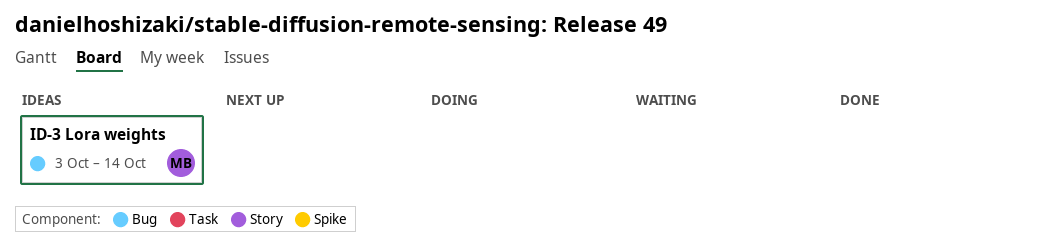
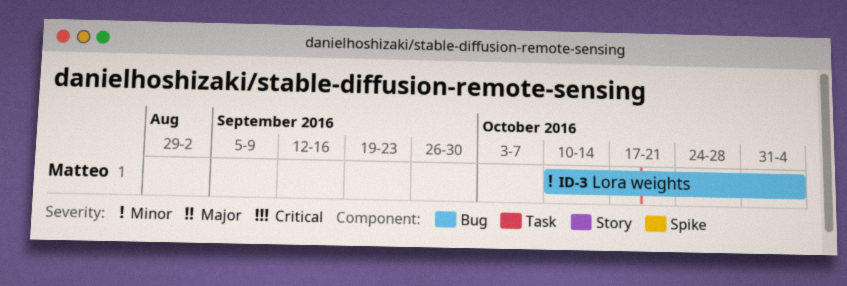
ID-3, start: Oct 3 -> Oct 10
ID-3, due: Oct 14 -> Nov 4

